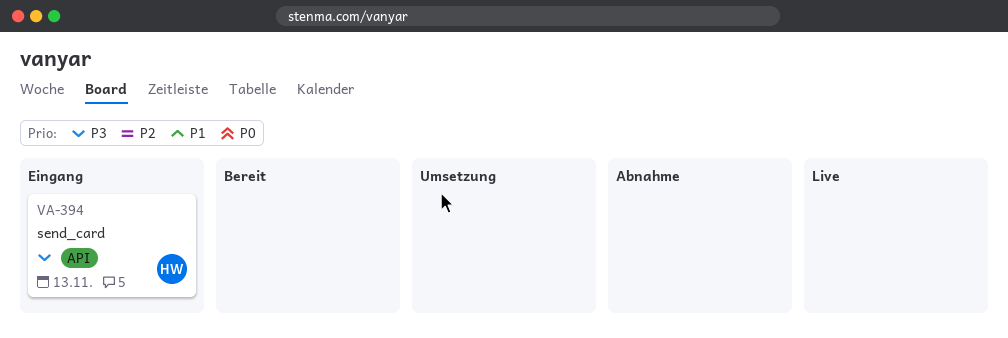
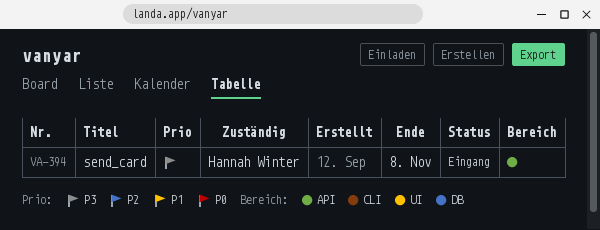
VA-394, due: Nov 13 -> Nov 8

